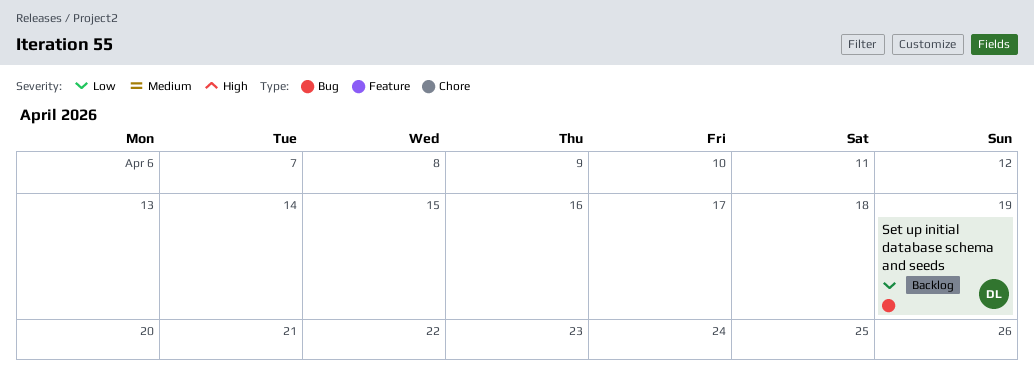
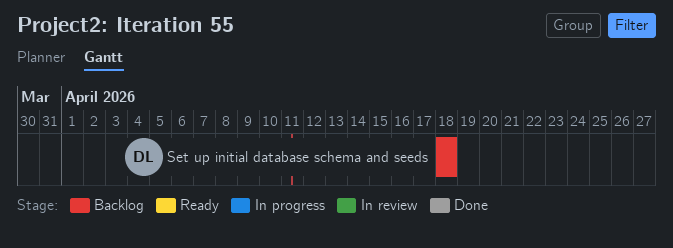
Set up initial database schema and seeds, due: Apr 19 -> Apr 18

